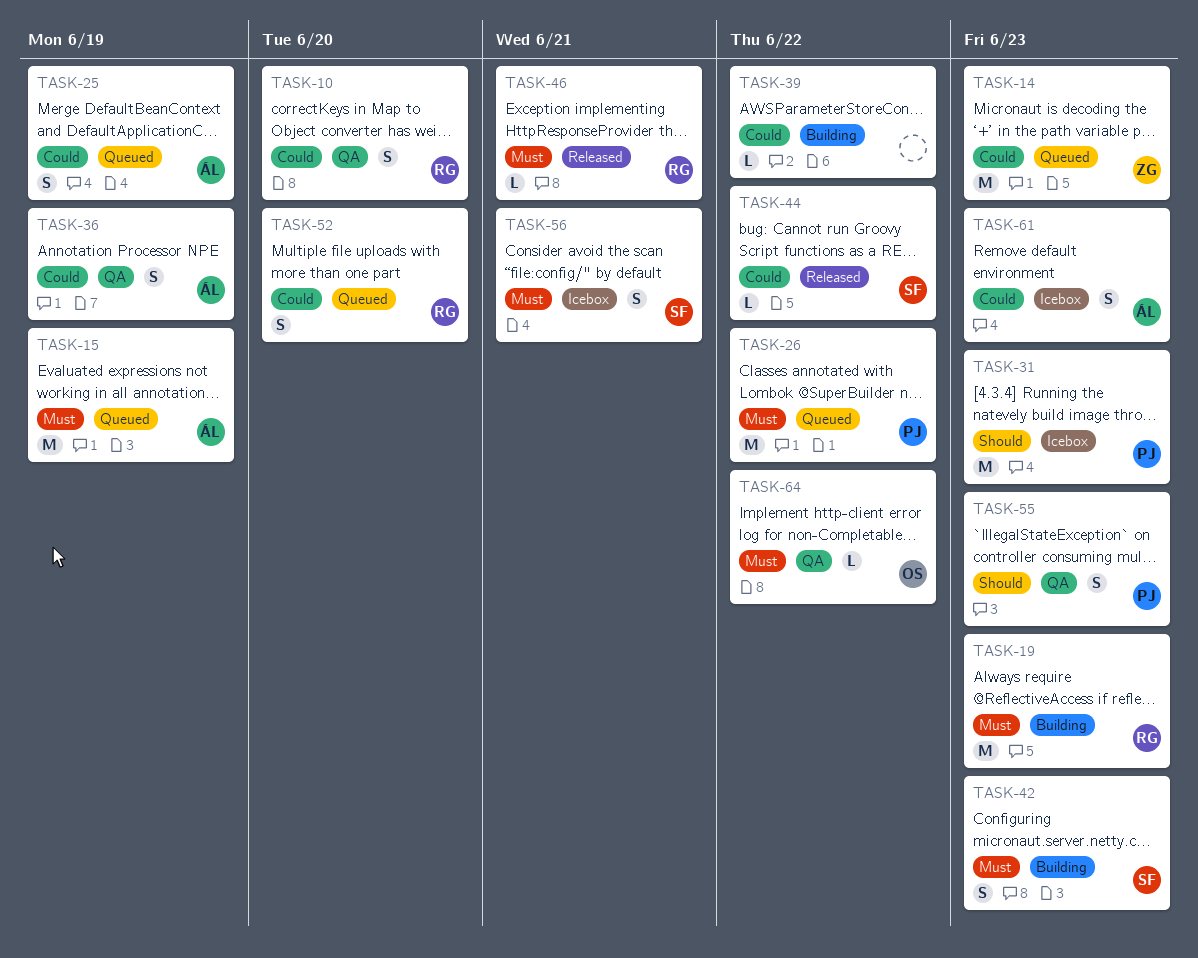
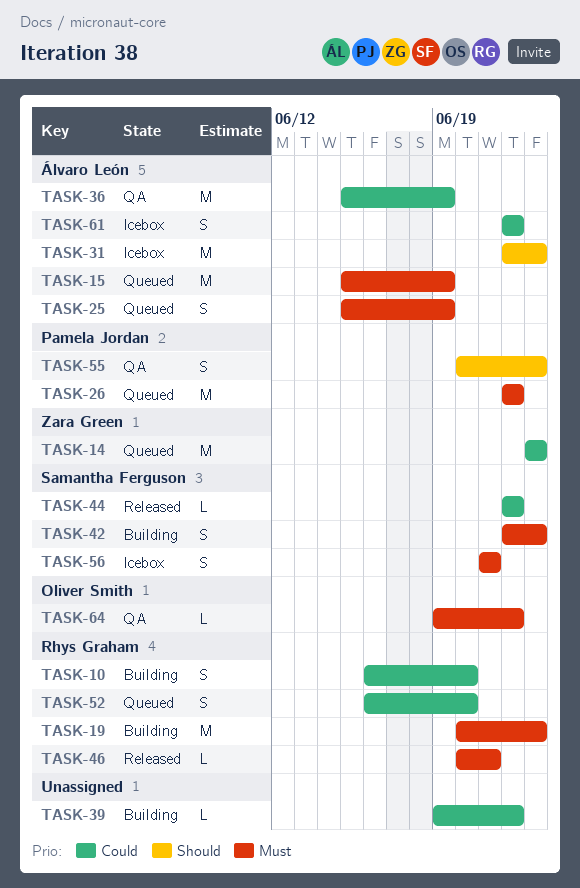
TASK-10, status: QA -> Building
TASK-25, priority: Could -> Must
TASK-31, owner: Pamela Jordan -> Álvaro León
TASK-36, estimate: S -> M
TASK-61, due: Jun 23 -> Jun 22

